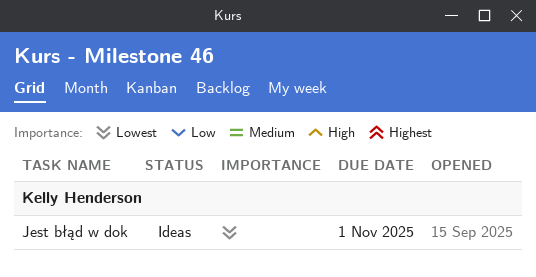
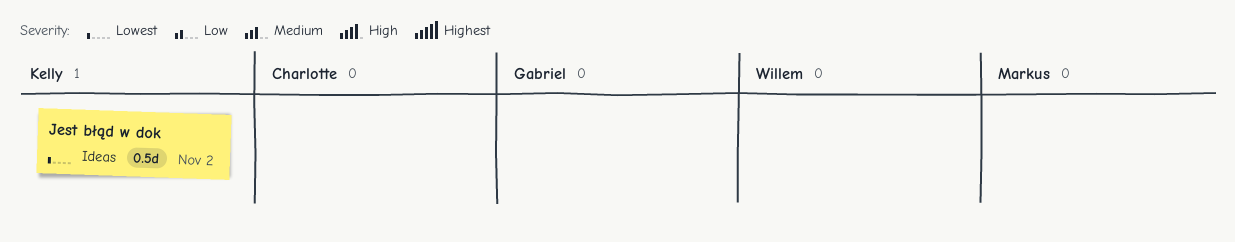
Jest błąd w dok, due: Nov 1 -> Nov 2

